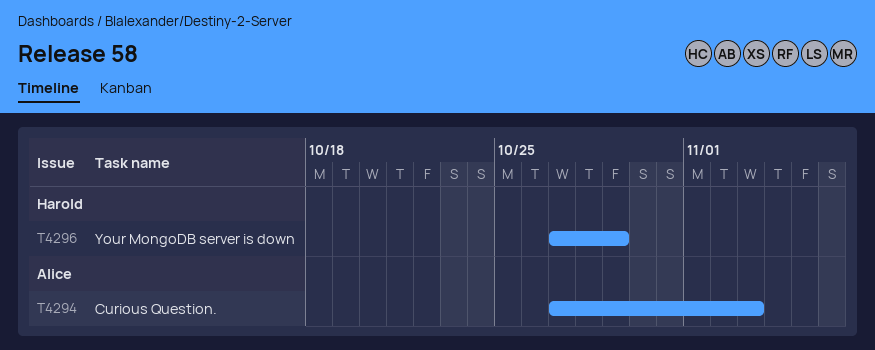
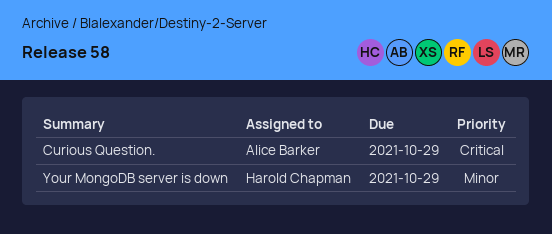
Curious Question., due: Nov 3 -> Oct 29

